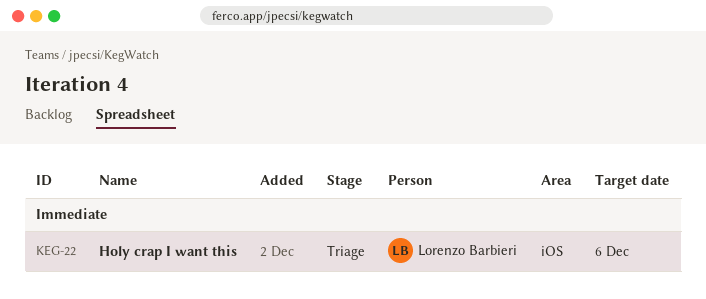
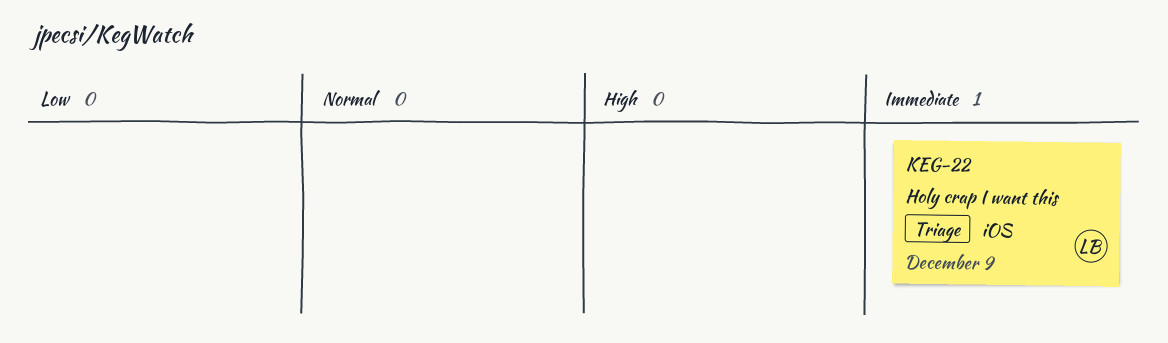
KEG-22, due: Dec 6 -> Dec 9

